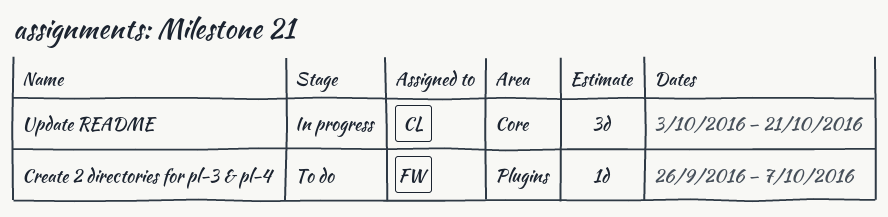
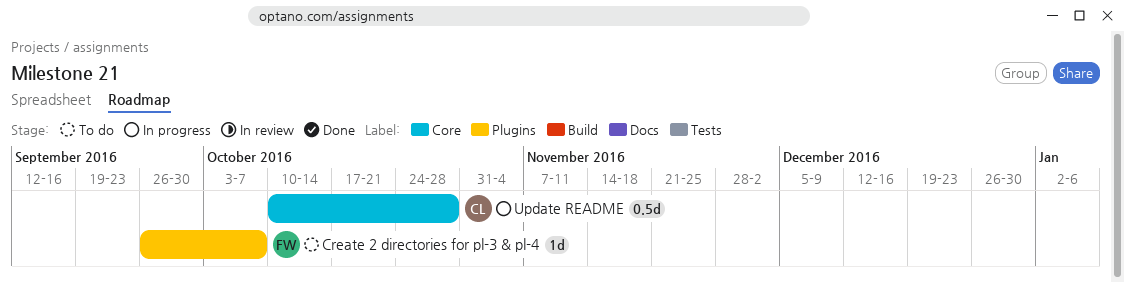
Update README, estimate: 3d -> 0.5d
Update README, start: Oct 3 -> Oct 10
Update README, due: Oct 21 -> Oct 28

